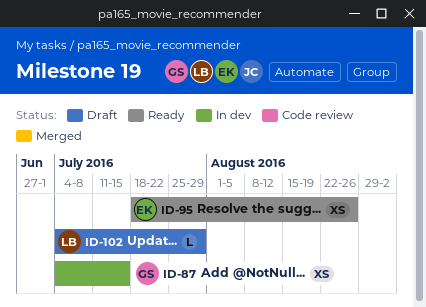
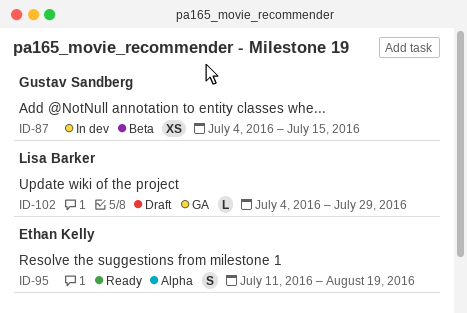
ID-95, estimate: XS -> S
ID-95, start: Jul 18 -> Jul 11
ID-95, due: Aug 26 -> Aug 19

